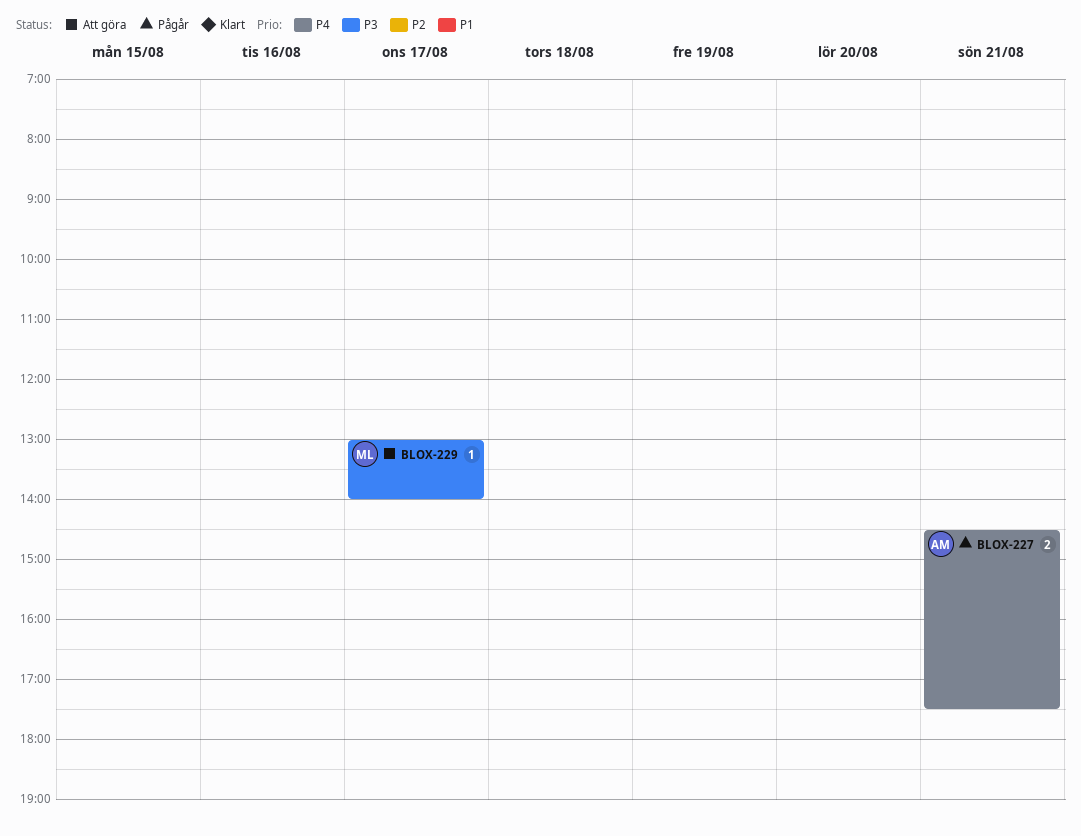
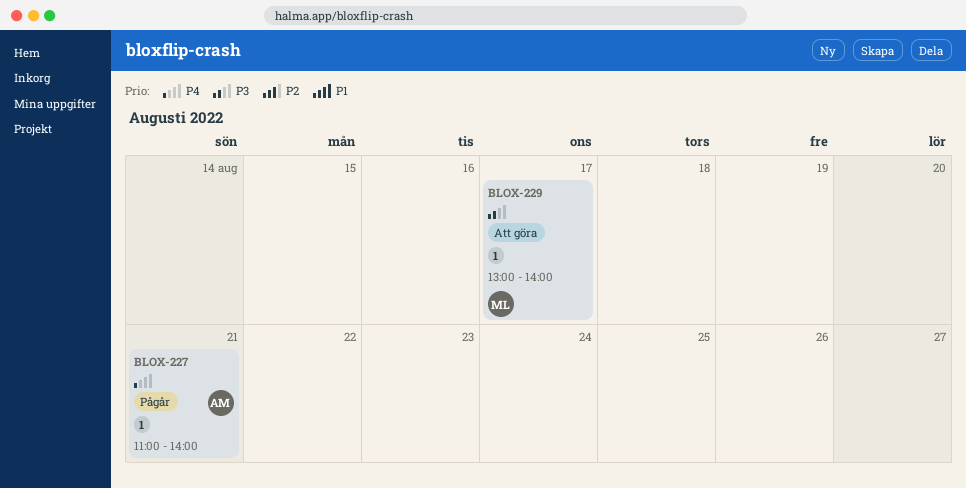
BLOX-227, estimate: 2 -> 1
BLOX-227, begins: 14:30 -> 11:00
BLOX-227, ends: 17:30 -> 14:00

